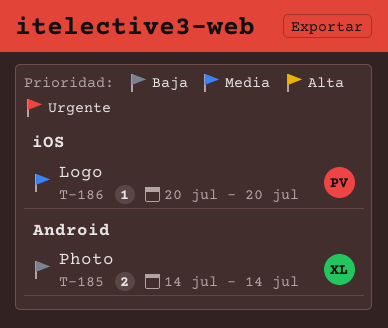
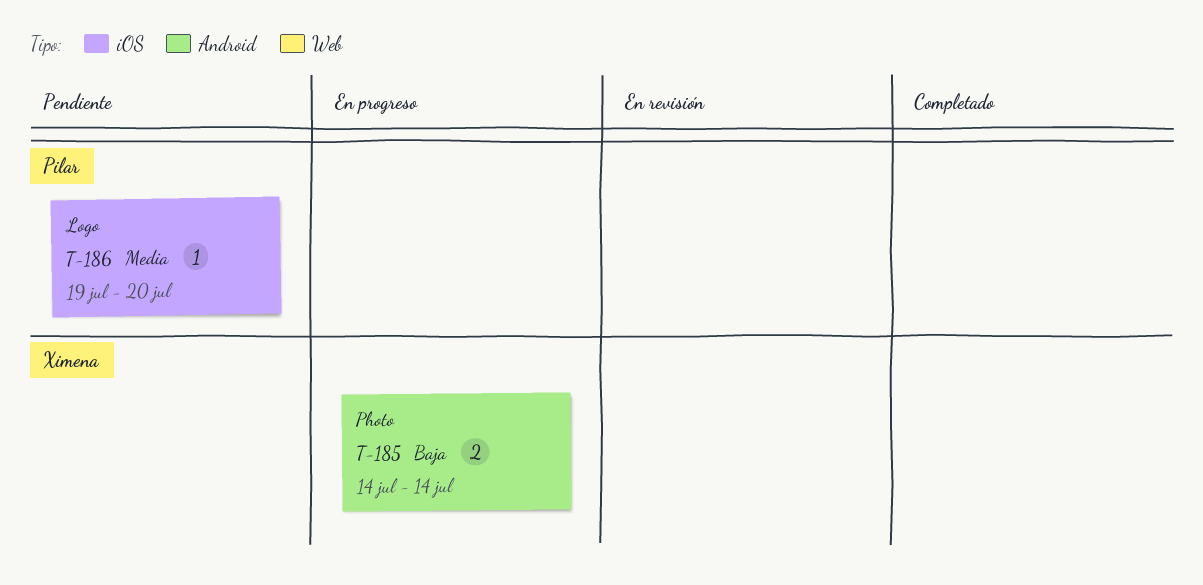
T-186, start: Jul 20 -> Jul 19

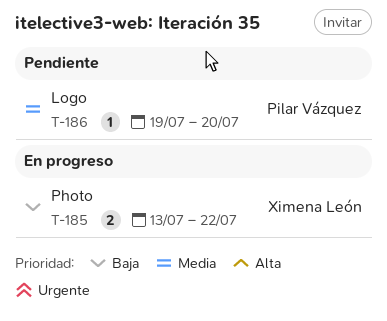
T-185, start: Jul 14 -> Jul 13
T-185, due: Jul 14 -> Jul 22

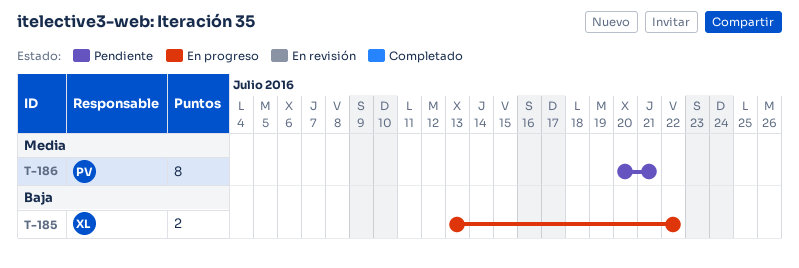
T-186, estimate: 1 -> 8
T-186, start: Jul 19 -> Jul 20
T-186, due: Jul 20 -> Jul 21

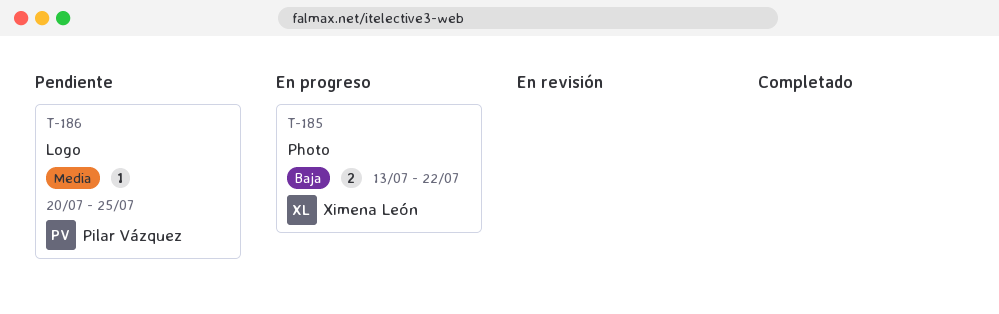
T-186, estimate: 8 -> 1
T-186, due: Jul 21 -> Jul 25

